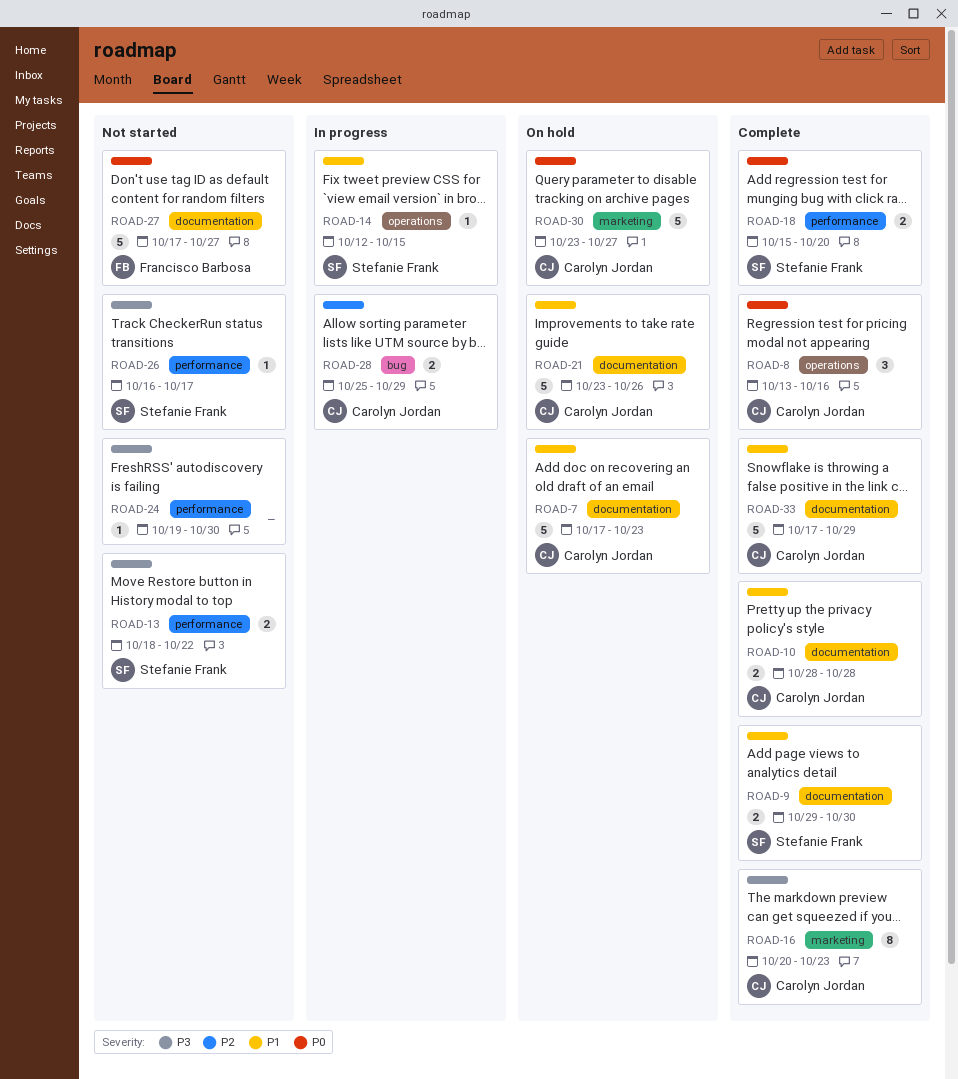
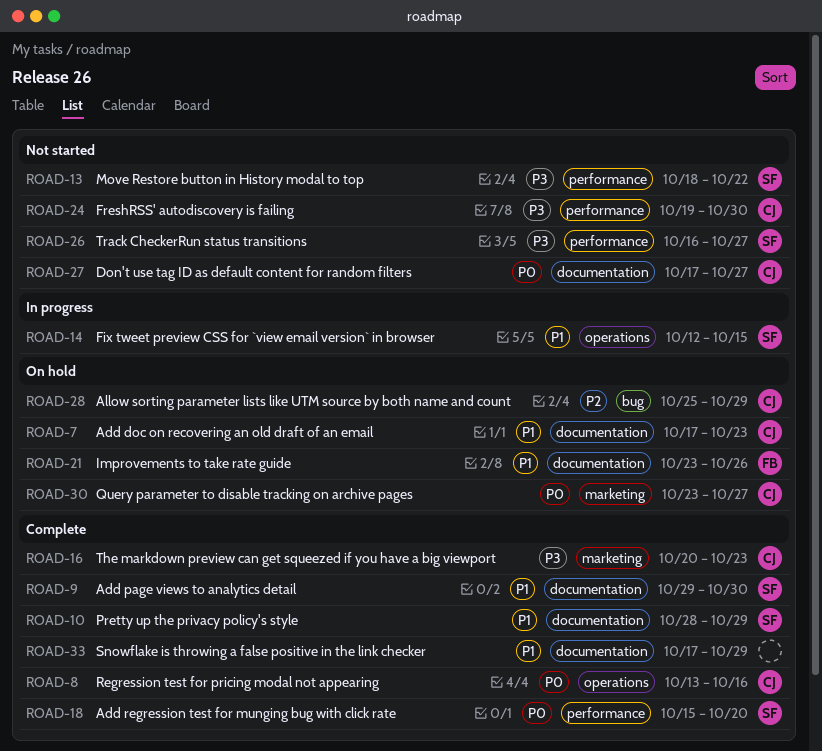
ROAD-10, owner: Carolyn Jordan -> Stefanie Frank
ROAD-10, due: Oct 28 -> Oct 29
ROAD-21, owner: Carolyn Jordan -> Francisco Barbosa
ROAD-24, owner: none -> Carolyn Jordan
ROAD-26, due: Oct 17 -> Oct 27
ROAD-27, owner: Francisco Barbosa -> Carolyn Jordan
ROAD-28, status: In progress -> On hold
ROAD-33, owner: Carolyn Jordan -> none

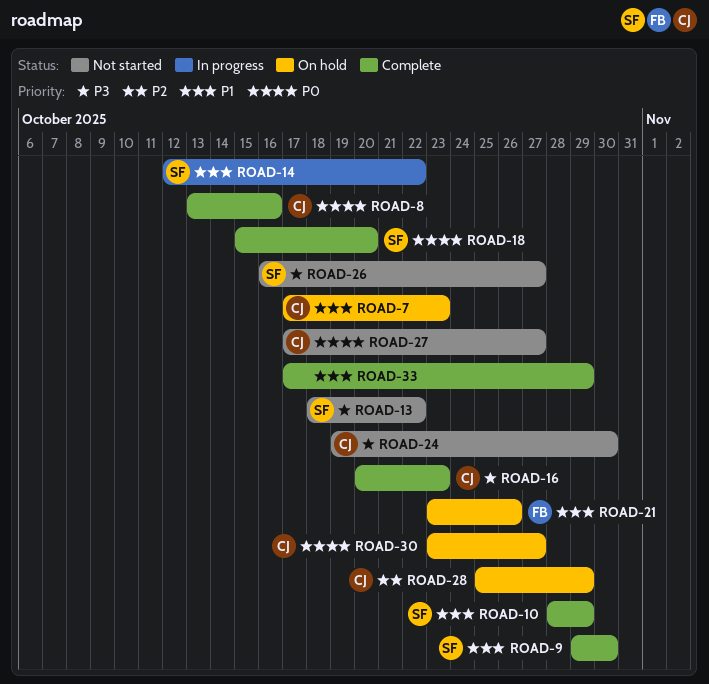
ROAD-14, due: Oct 15 -> Oct 22

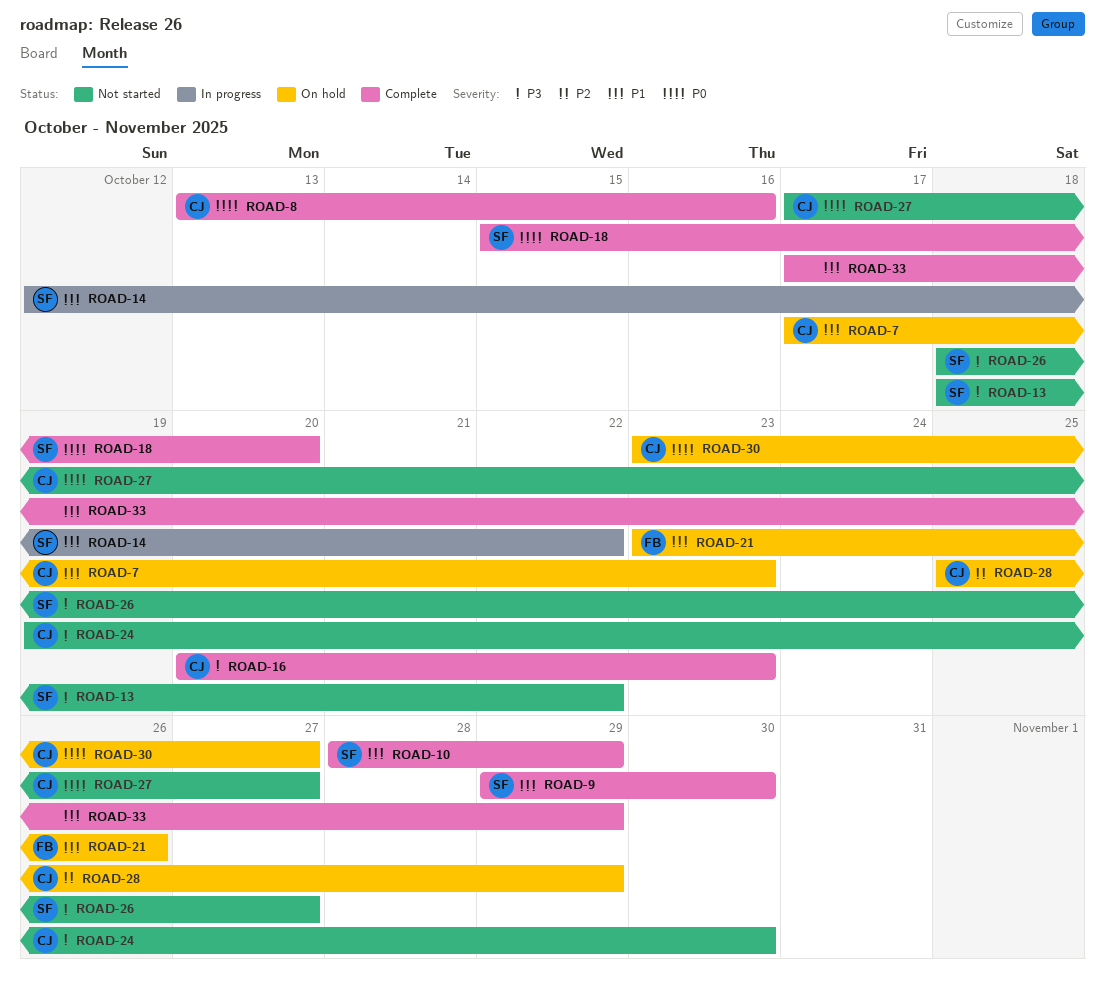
ROAD-26, start: Oct 16 -> Oct 18

